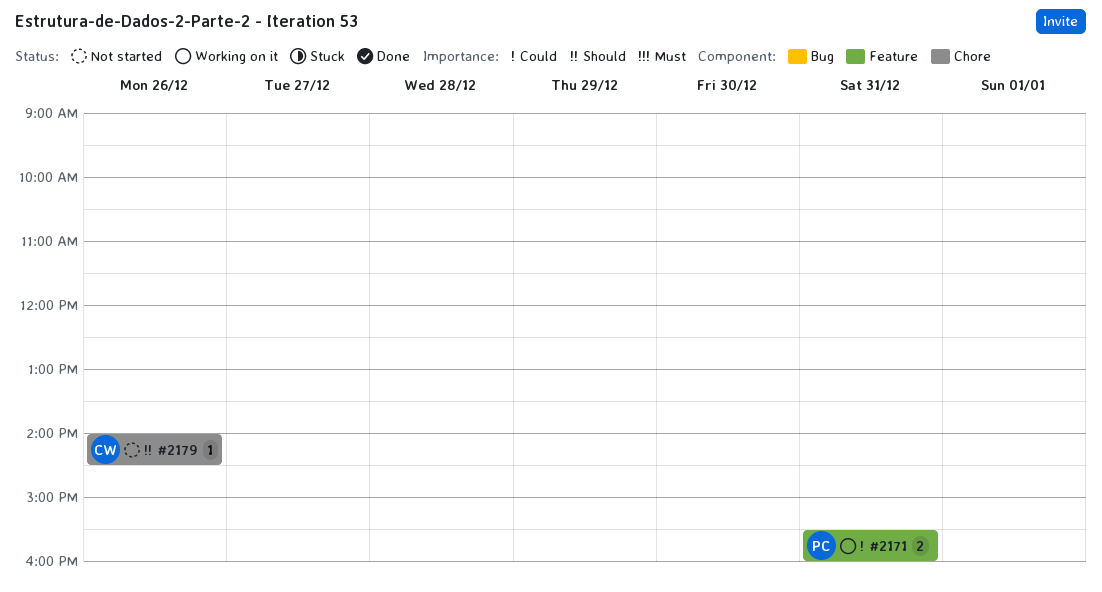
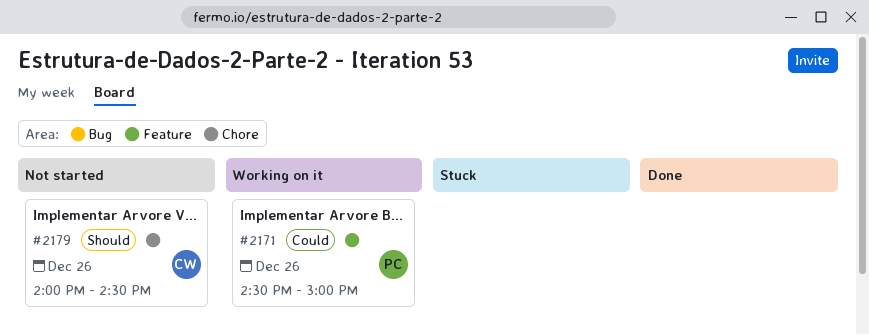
#2171, day: Dec 31 -> Dec 26
#2171, begins: 15:30 -> 14:30
#2171, ends: 16:00 -> 15:00

